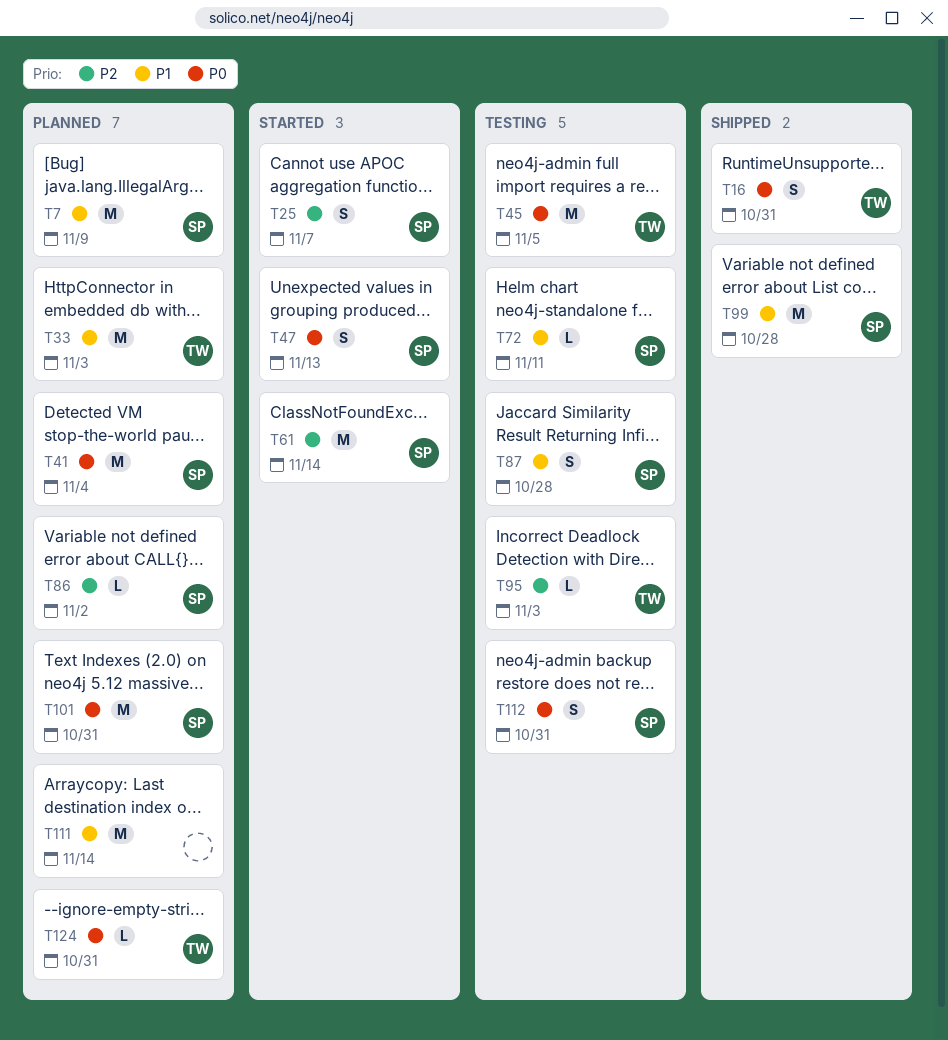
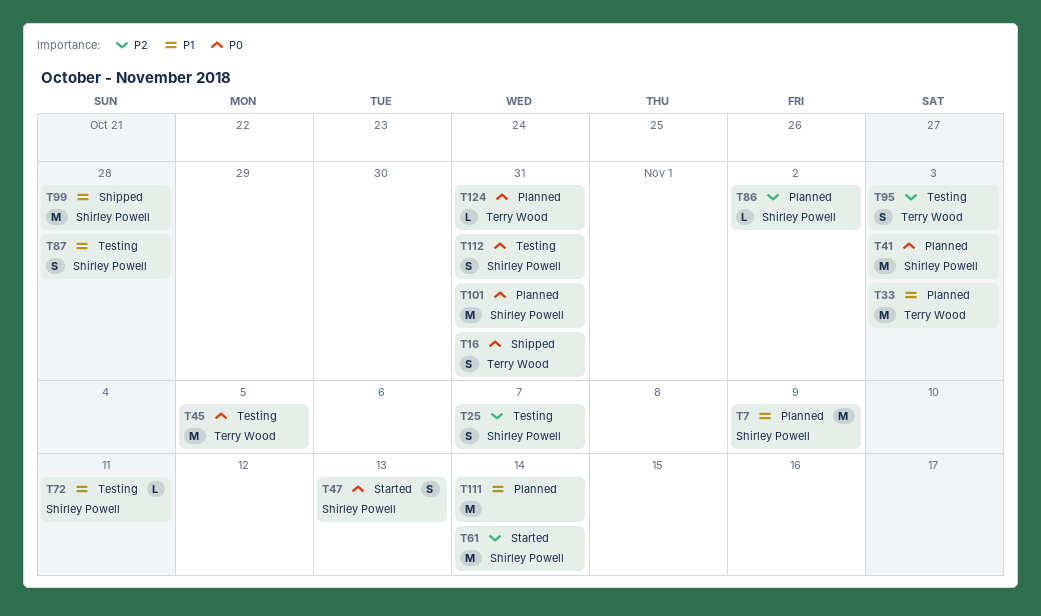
T25, status: Started -> Testing
T41, due: Nov 4 -> Nov 3
T95, estimate: L -> S

